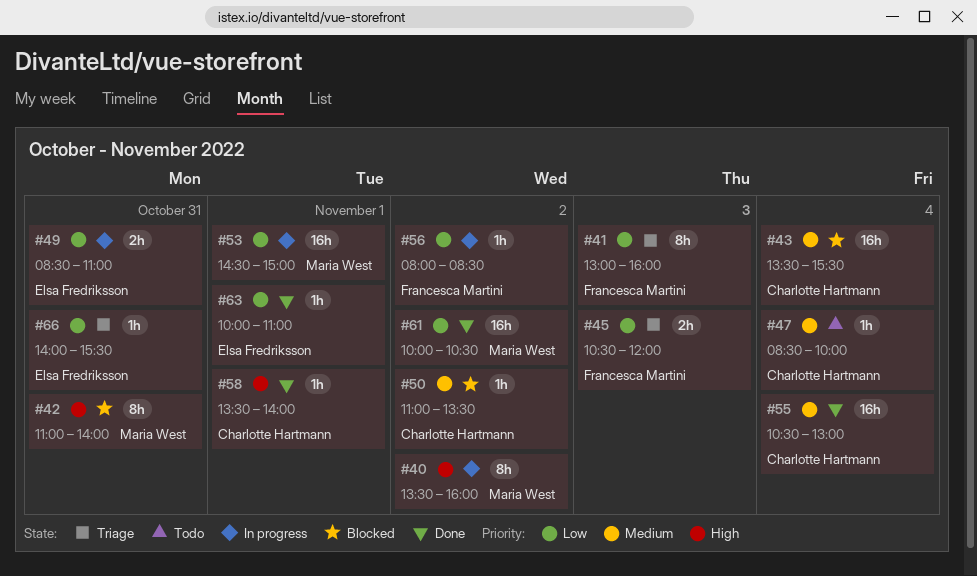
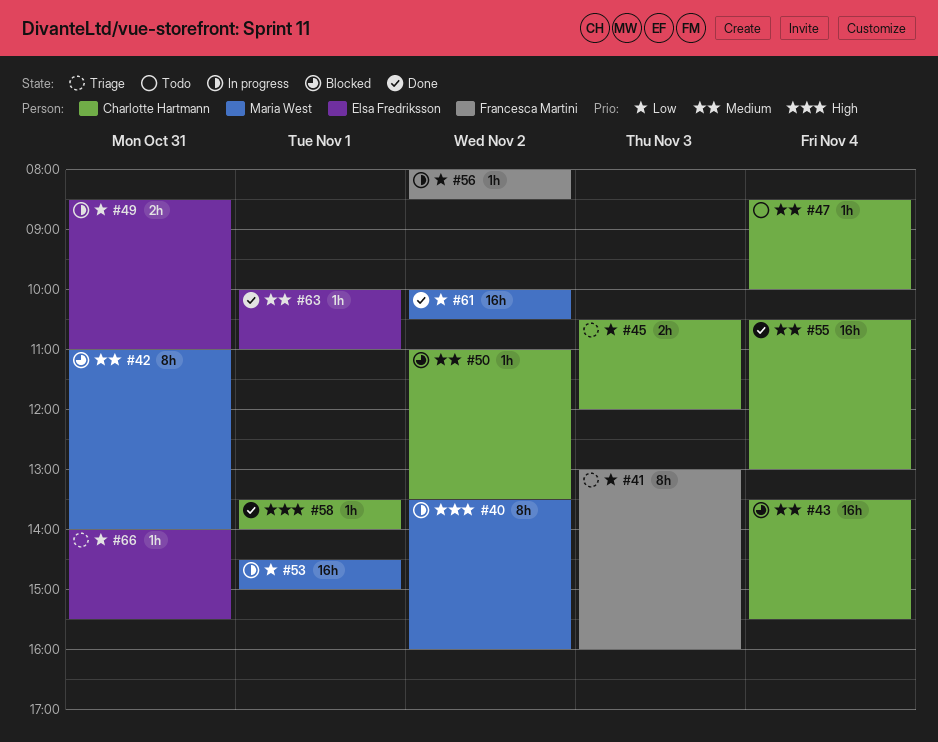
#42, priority: High -> Medium
#45, owner: Francesca Martini -> Charlotte Hartmann
#63, priority: Low -> Medium

